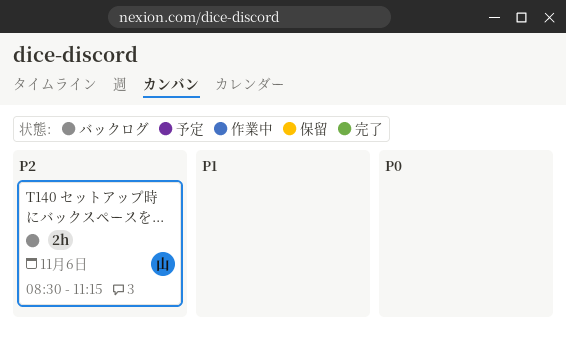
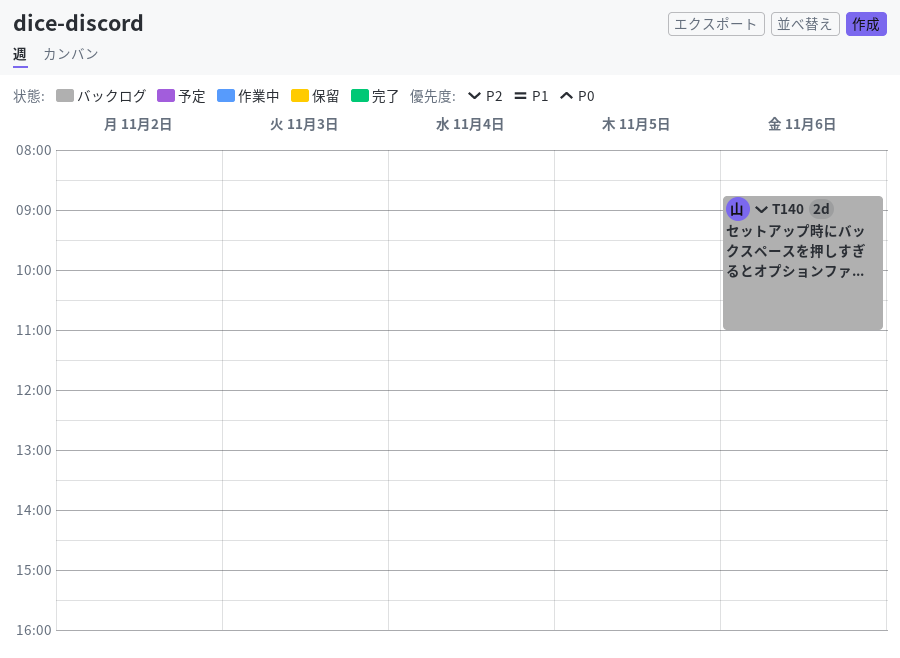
T140, estimate: 2h -> 2d
T140, begins: 08:30 -> 08:45
T140, ends: 11:15 -> 11:00

